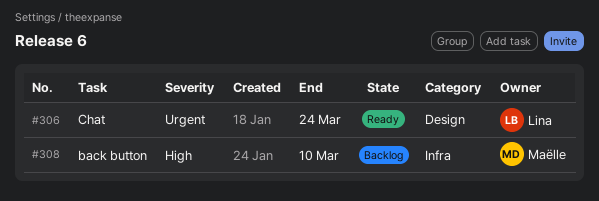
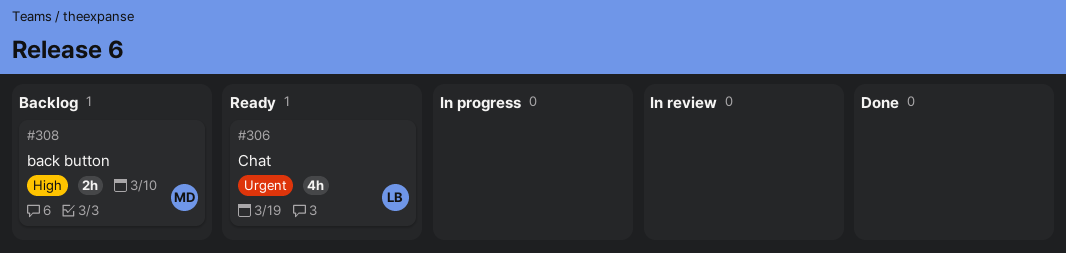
#306, due: Mar 24 -> Mar 19

